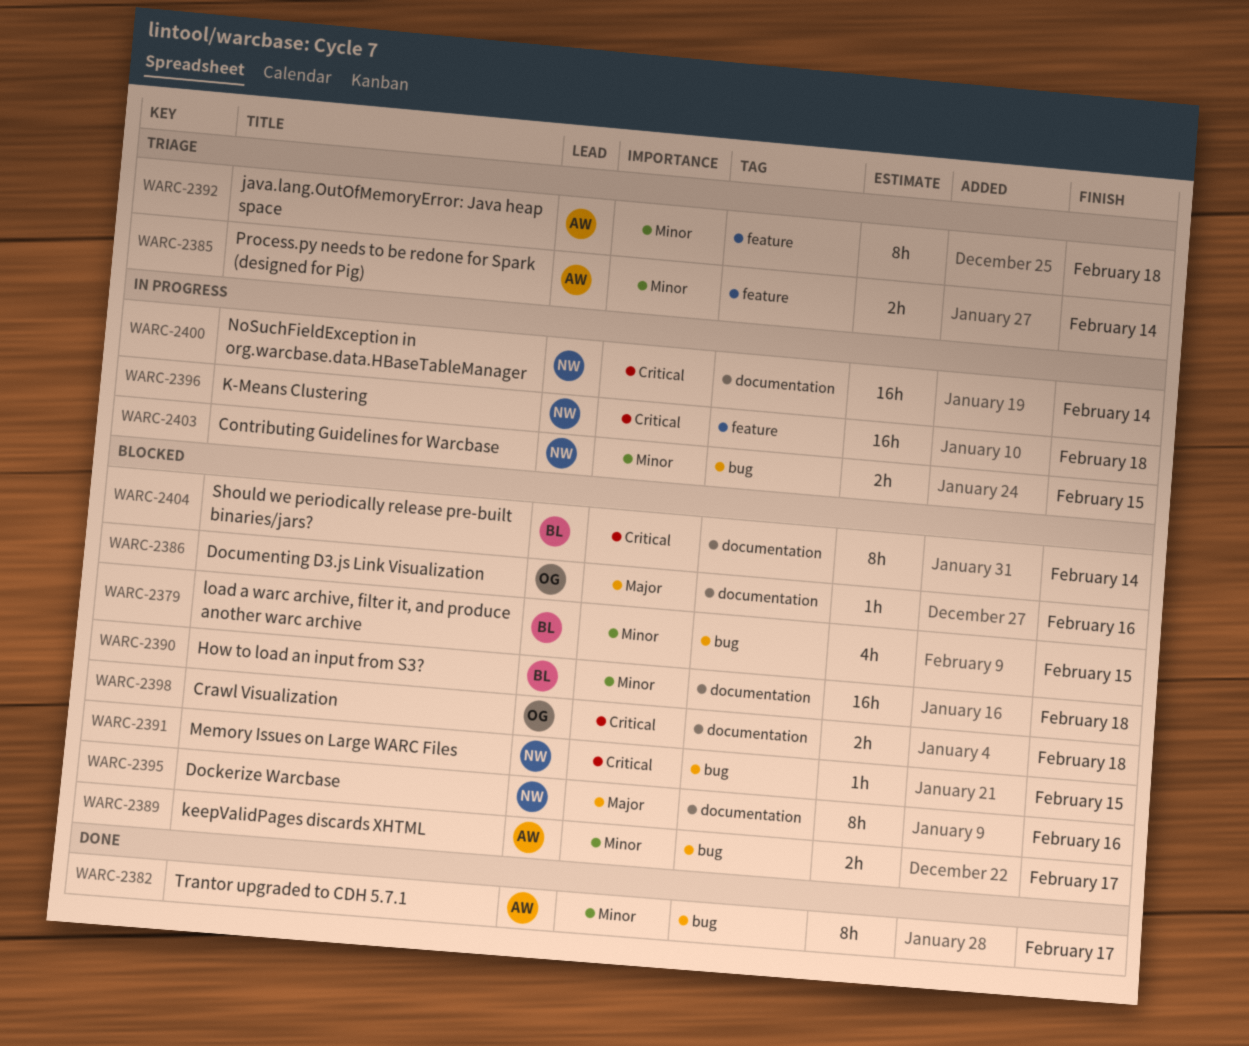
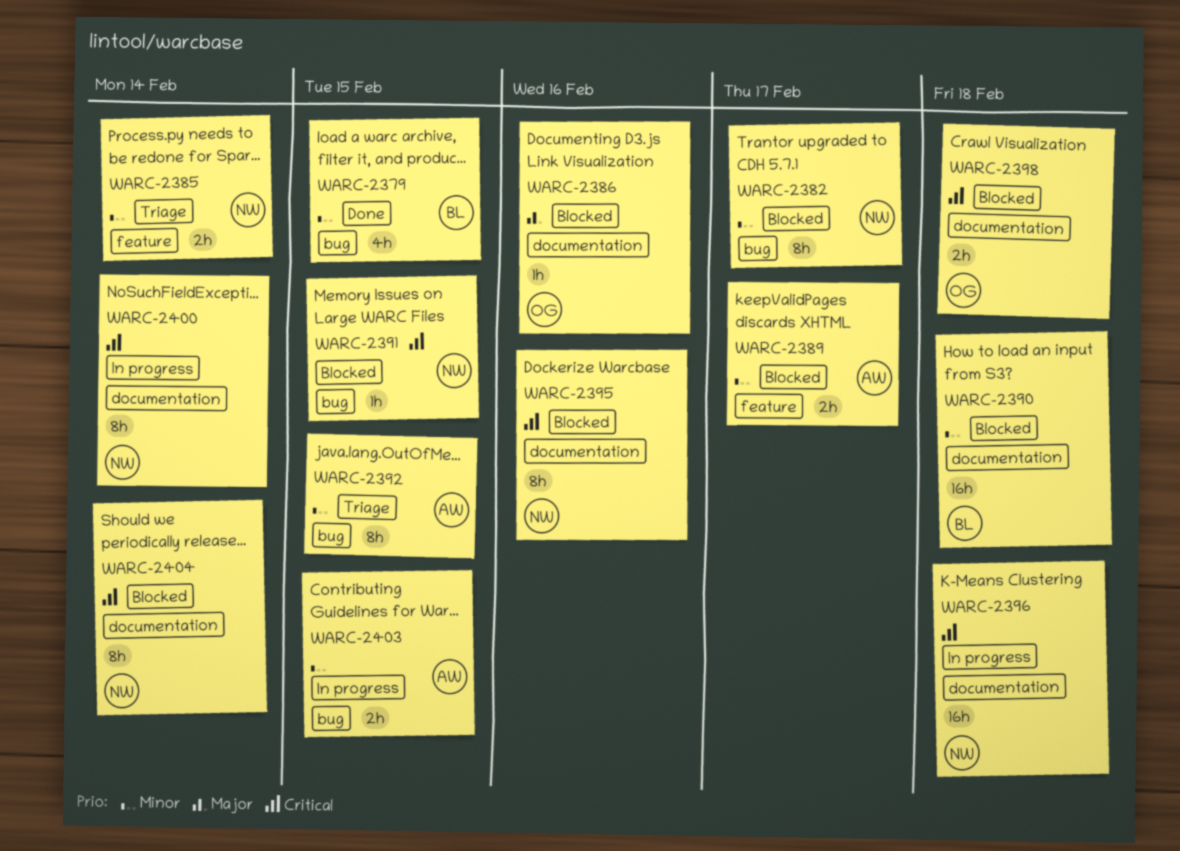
WARC-2379, status: Blocked -> Done
WARC-2382, status: Done -> Blocked
WARC-2382, owner: AW -> NW
WARC-2385, owner: AW -> NW
WARC-2389, label: bug -> feature
WARC-2392, label: feature -> bug
WARC-2392, due: Feb 18 -> Feb 15
WARC-2395, priority: Major -> Critical
WARC-2396, label: feature -> documentation
WARC-2400, estimate: 16h -> 8h
WARC-2403, owner: NW -> AW
WARC-2404, owner: BL -> NW

